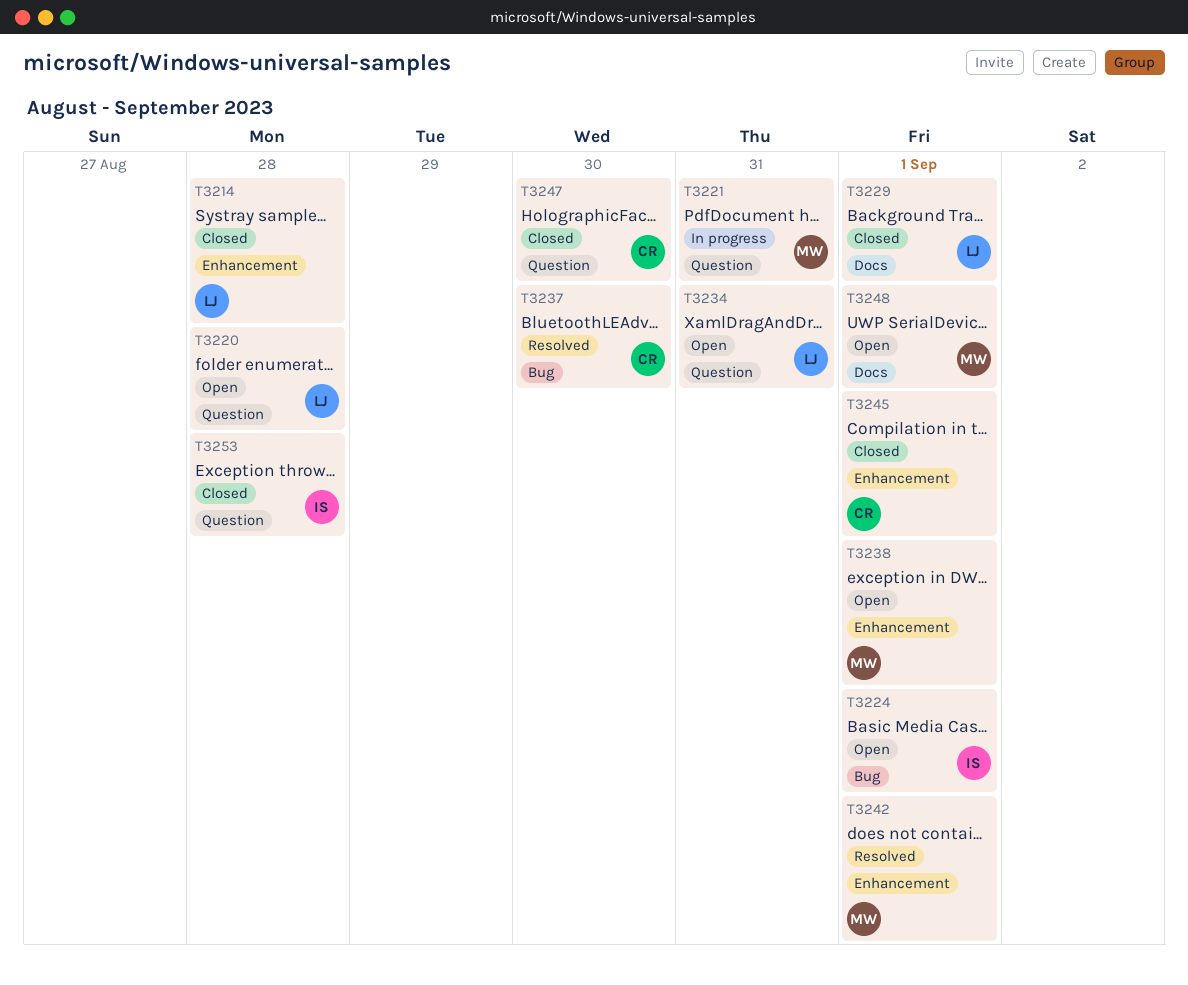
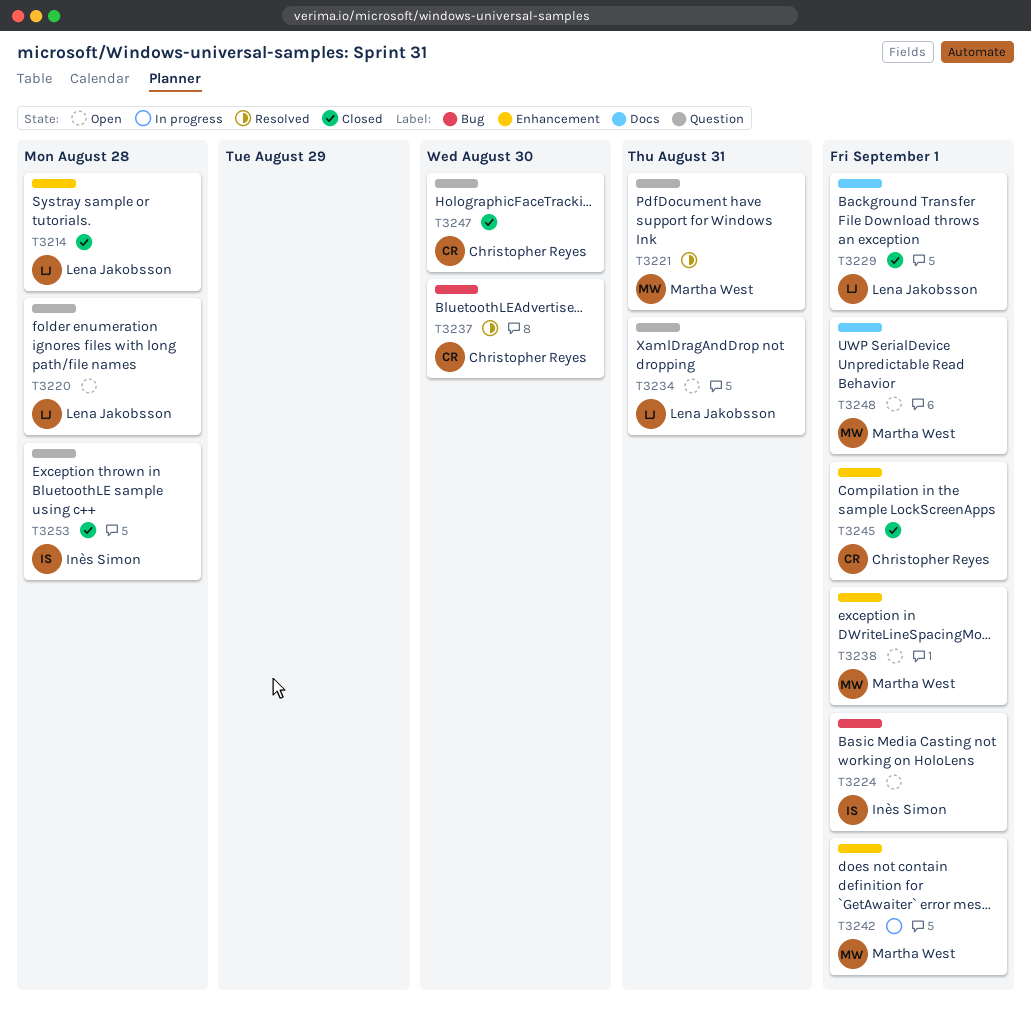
T3221, status: In progress -> Resolved
T3242, status: Resolved -> In progress

